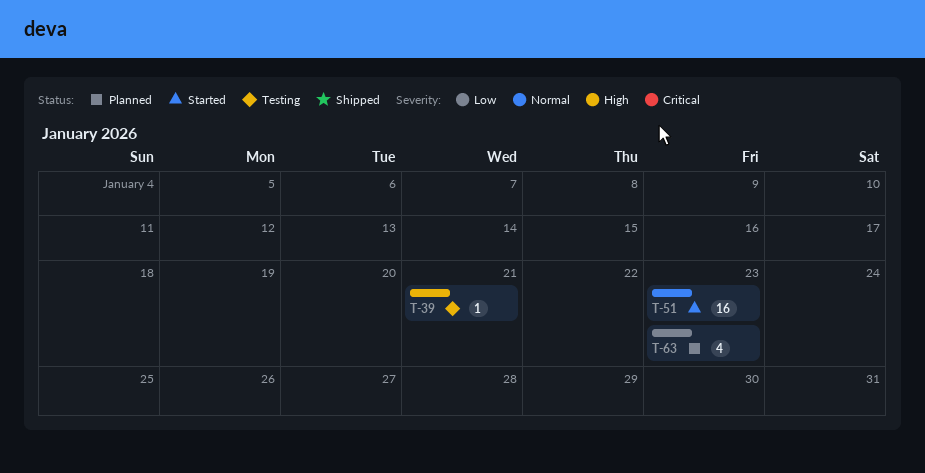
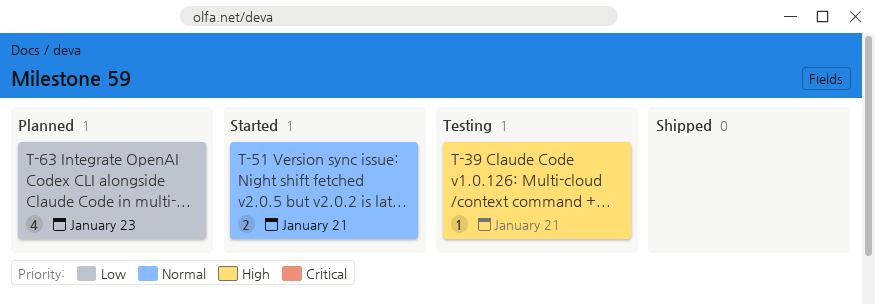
T-51, estimate: 16 -> 2
T-51, due: Jan 23 -> Jan 21

